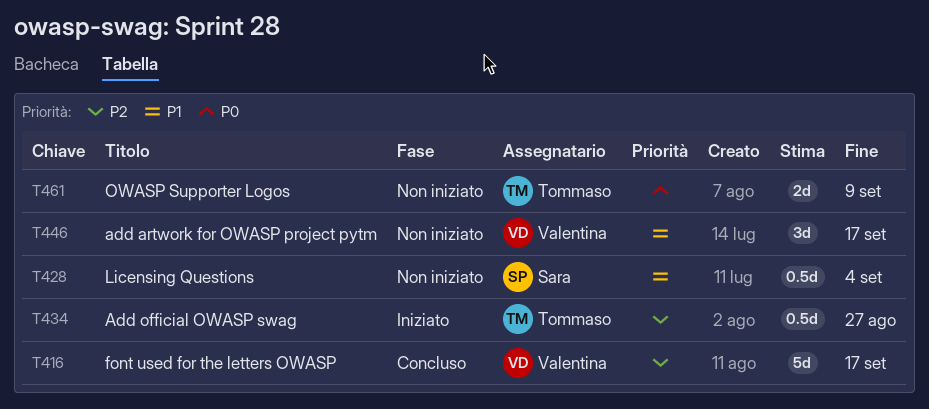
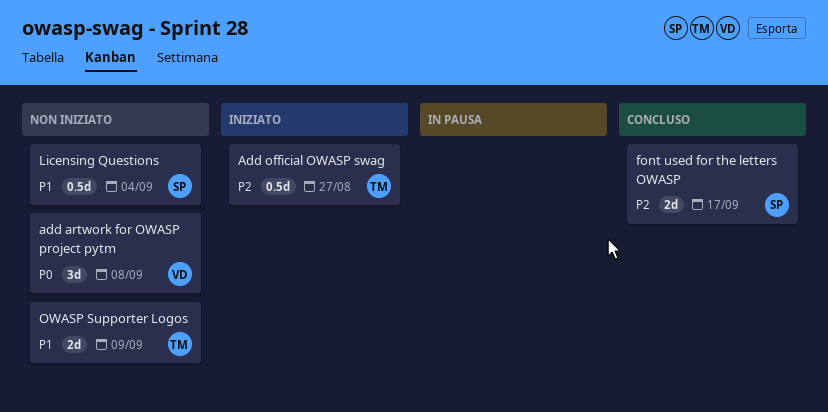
add artwork for OWASP project pytm, priority: P1 -> P0
add artwork for OWASP project pytm, due: Sep 17 -> Sep 8
font used for the letters OWASP, owner: Valentina -> Sara
font used for the letters OWASP, estimate: 5d -> 2d
OWASP Supporter Logos, priority: P0 -> P1

